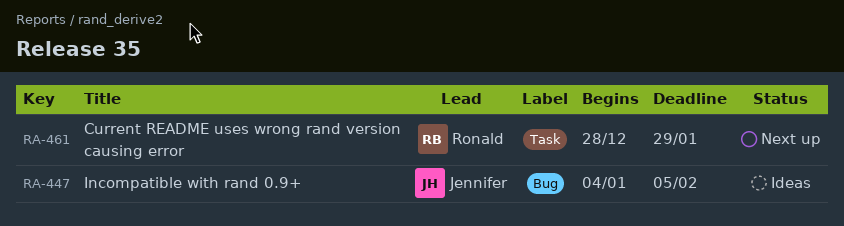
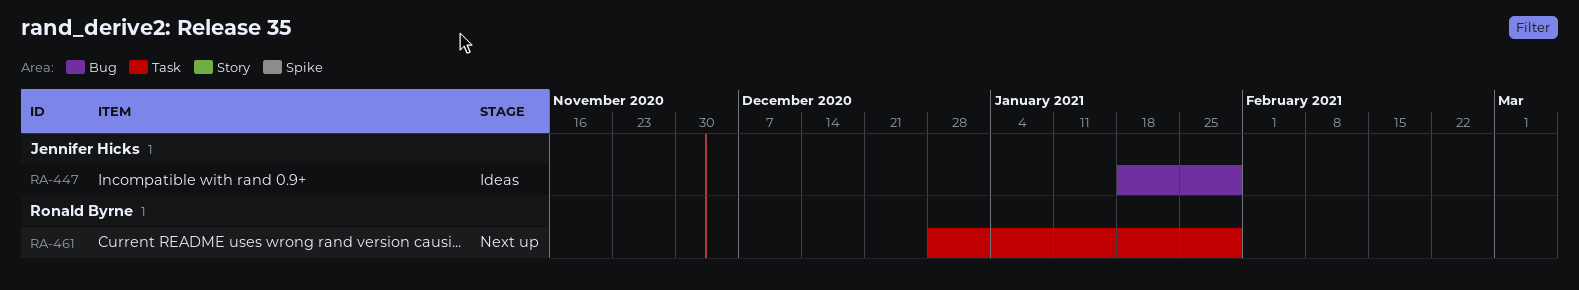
RA-447, start: Jan 4 -> Jan 18
RA-447, due: Feb 5 -> Jan 29

